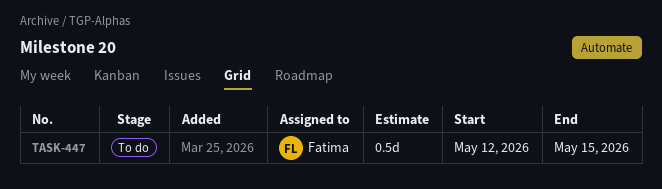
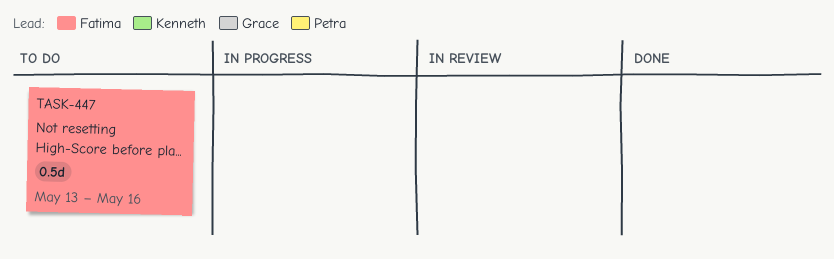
TASK-447, start: May 12 -> May 13
TASK-447, due: May 15 -> May 16

